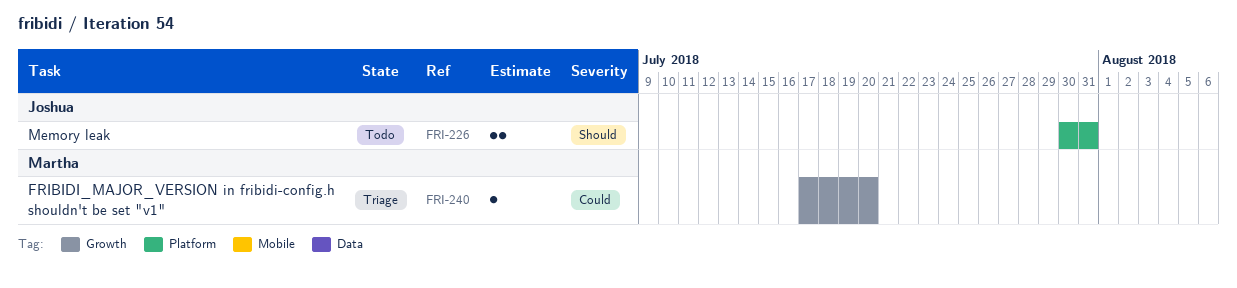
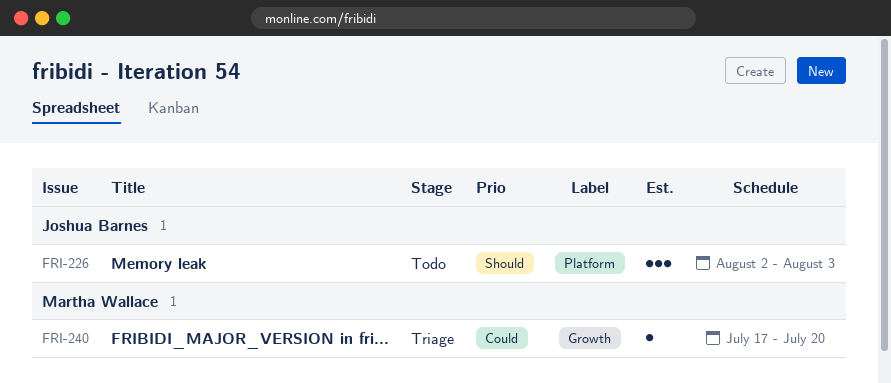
FRI-226, estimate: 2 -> 3
FRI-226, start: Jul 30 -> Aug 2
FRI-226, due: Jul 31 -> Aug 3

